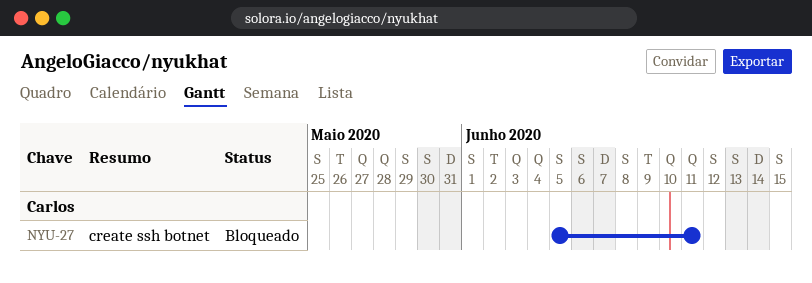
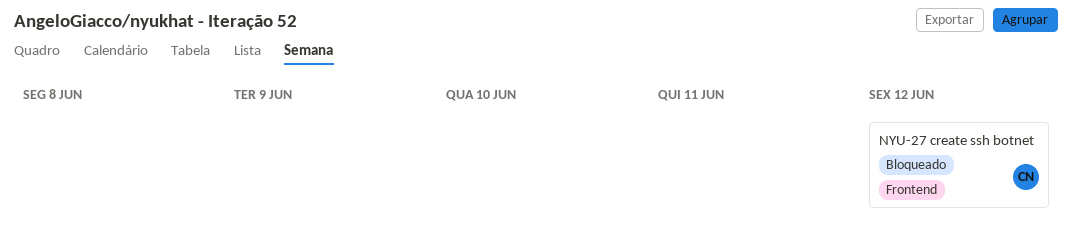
NYU-27, due: Jun 11 -> Jun 12

